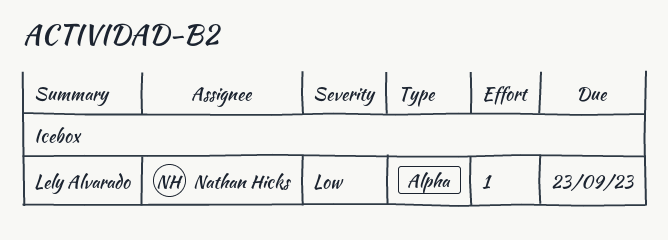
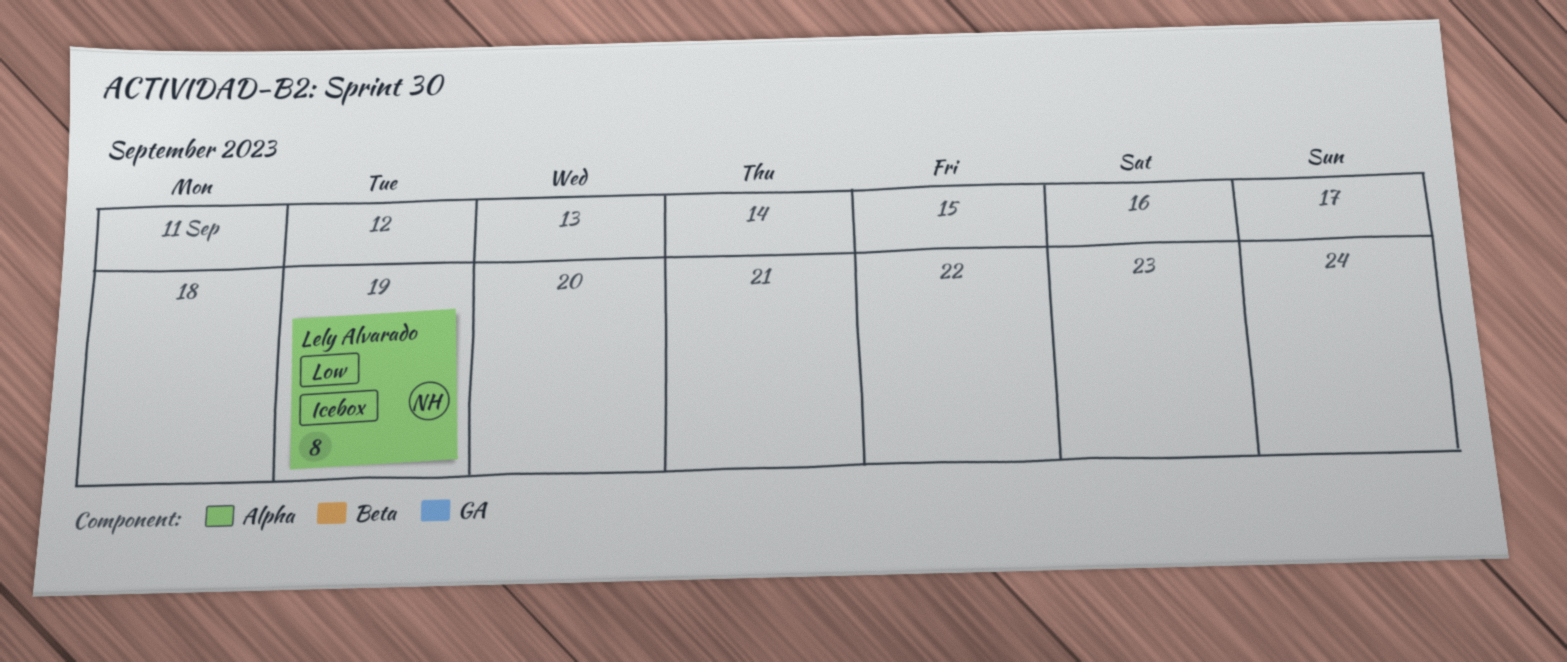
Lely Alvarado, estimate: 1 -> 8
Lely Alvarado, due: Sep 23 -> Sep 19

